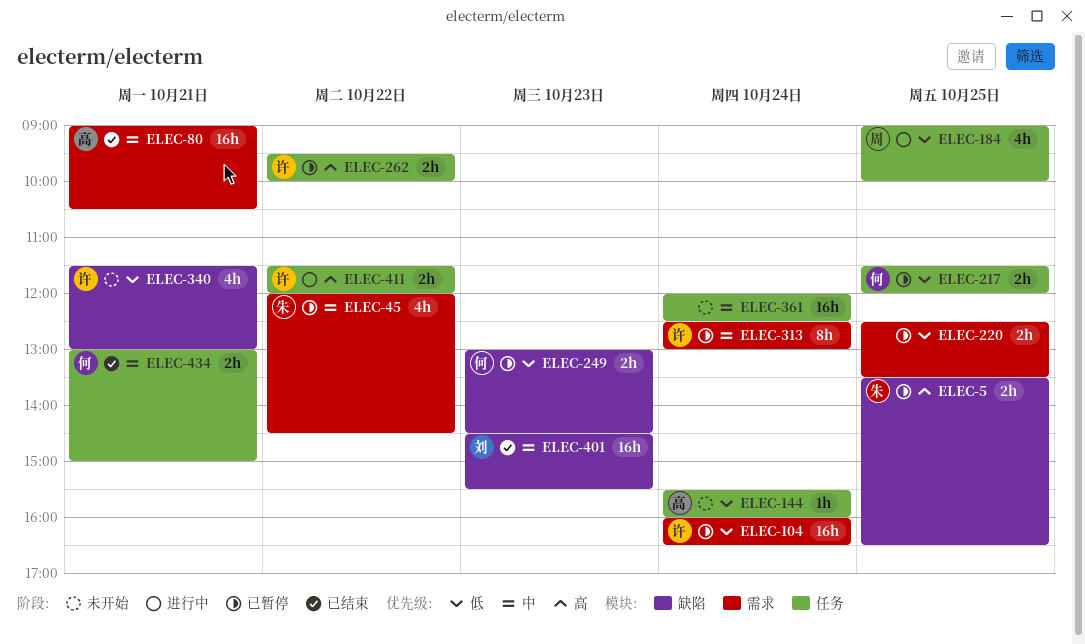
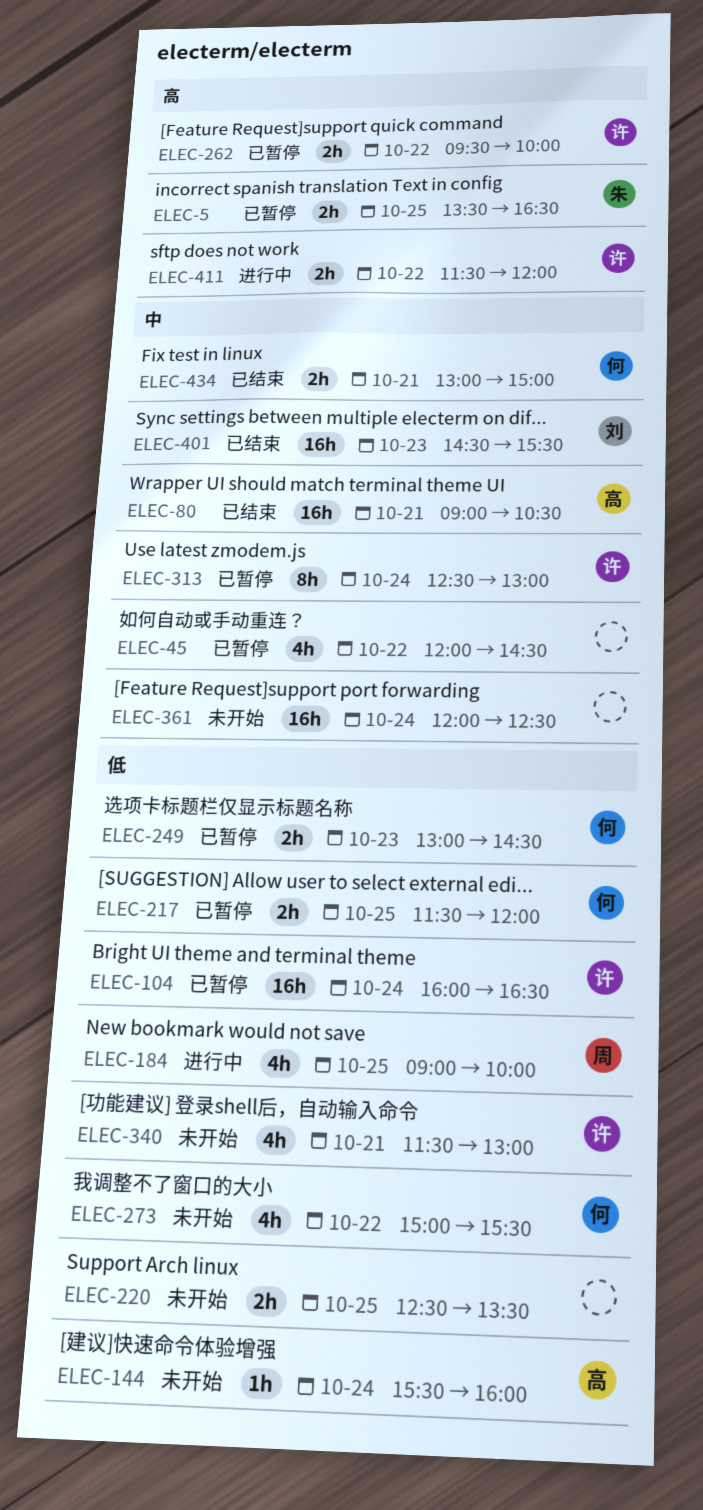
ELEC-45, owner: 朱 -> none
ELEC-220, status: 已暂停 -> 未开始
ELEC-273: none -> present

